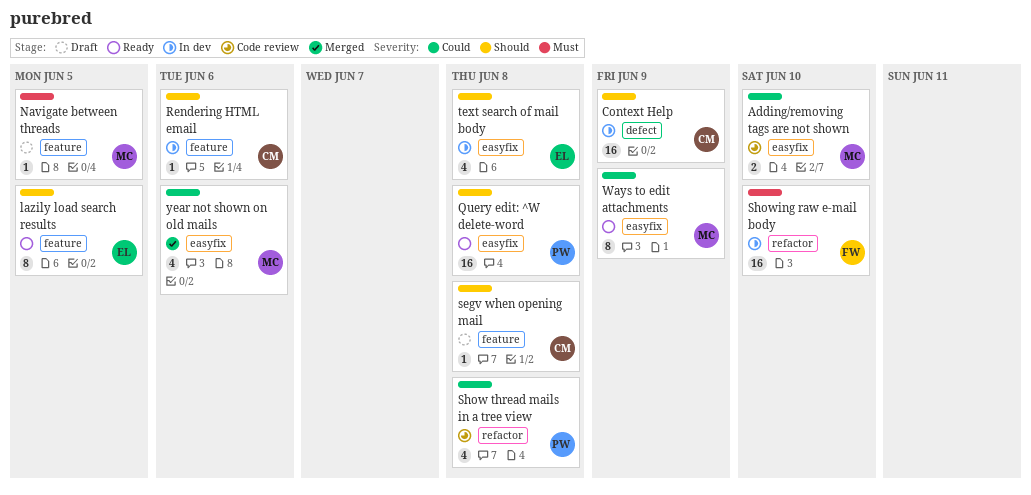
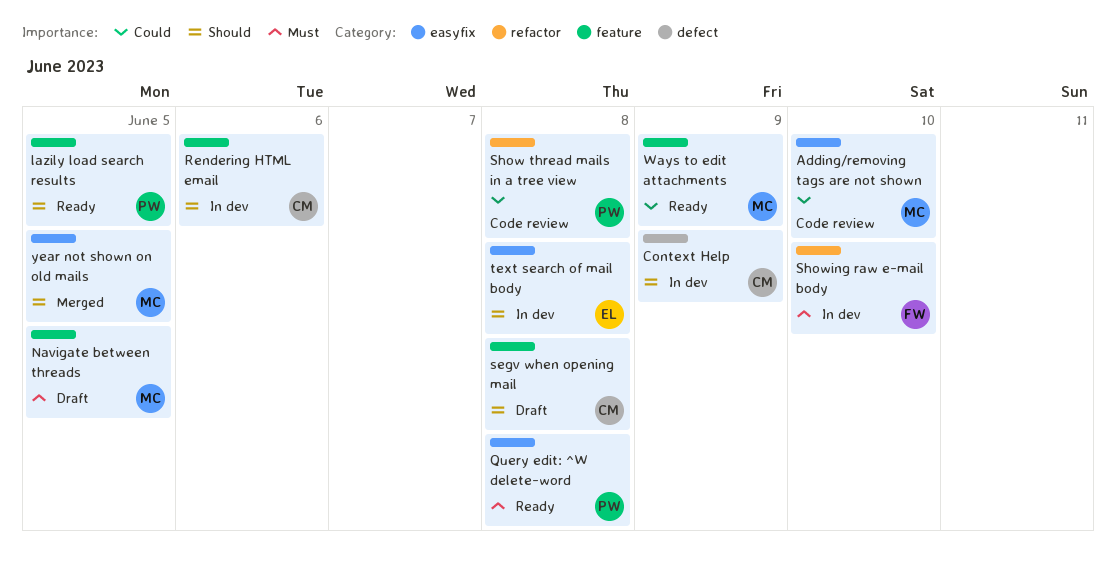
lazily load search results, owner: EL -> PW
Query edit: ^W delete-word, priority: Should -> Must
Ways to edit attachments, label: easyfix -> feature
year not shown on old mails, priority: Could -> Should
year not shown on old mails, due: Jun 6 -> Jun 5

